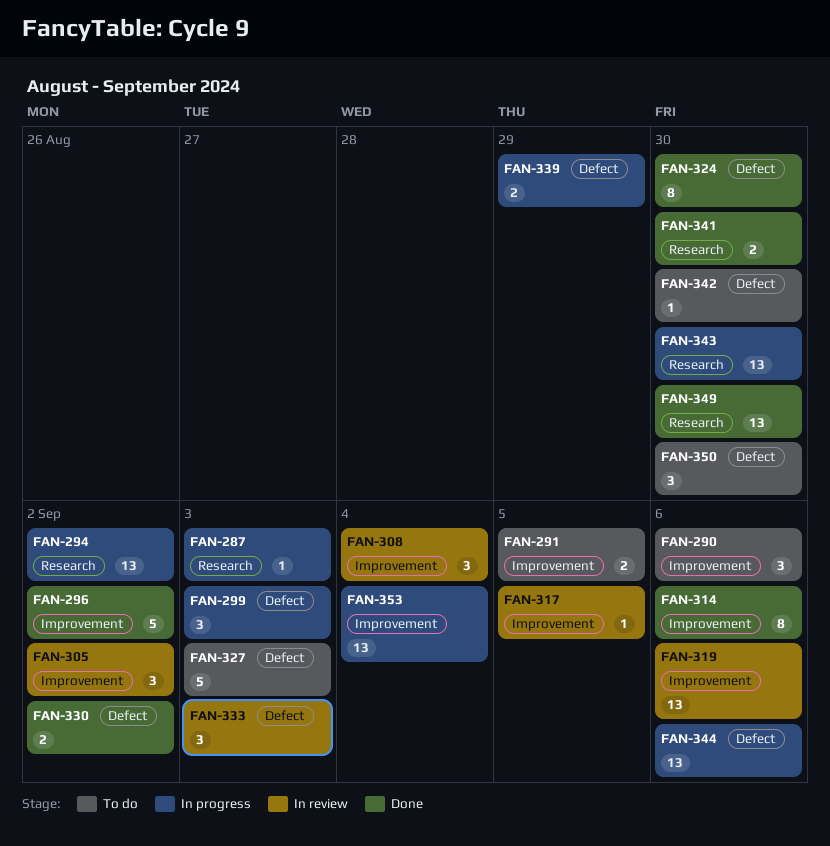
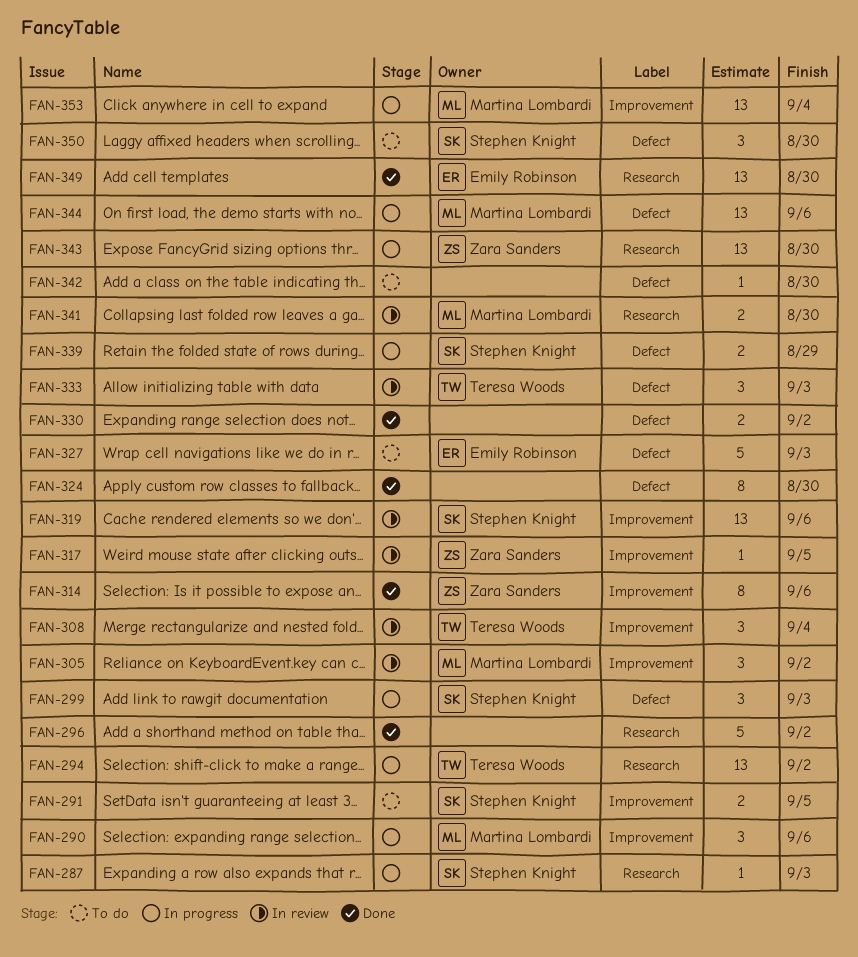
FAN-290, status: To do -> In progress
FAN-296, label: Improvement -> Research
FAN-341, status: Done -> In review

